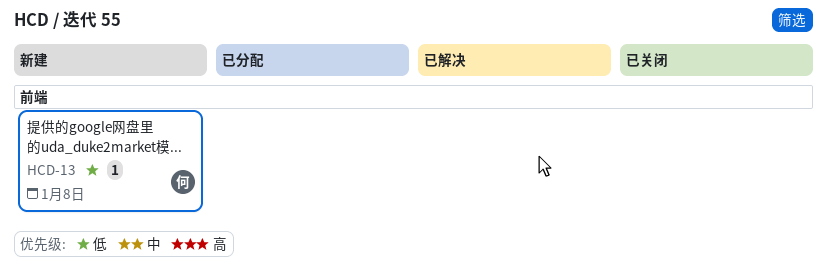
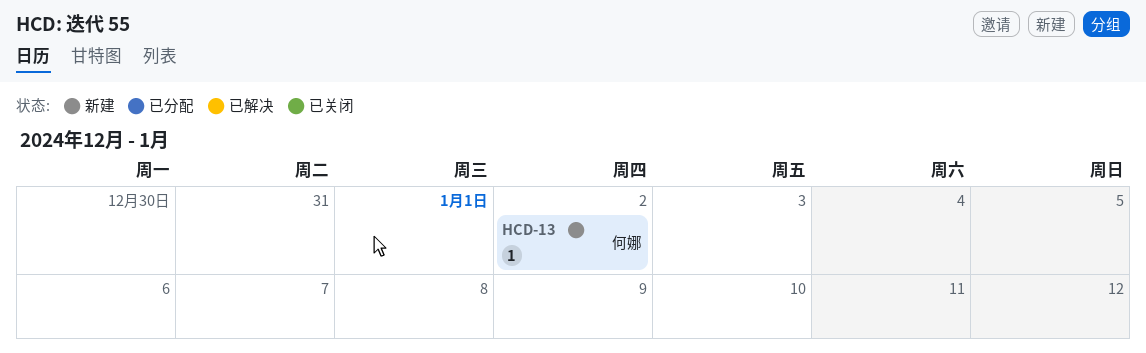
HCD-13, due: Jan 8 -> Jan 2

